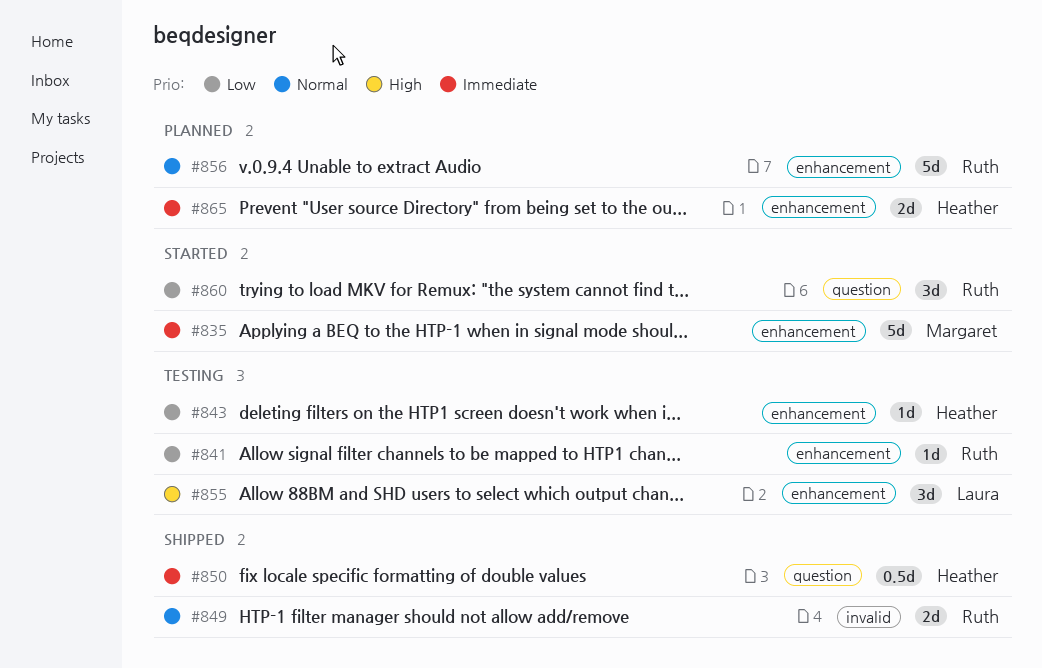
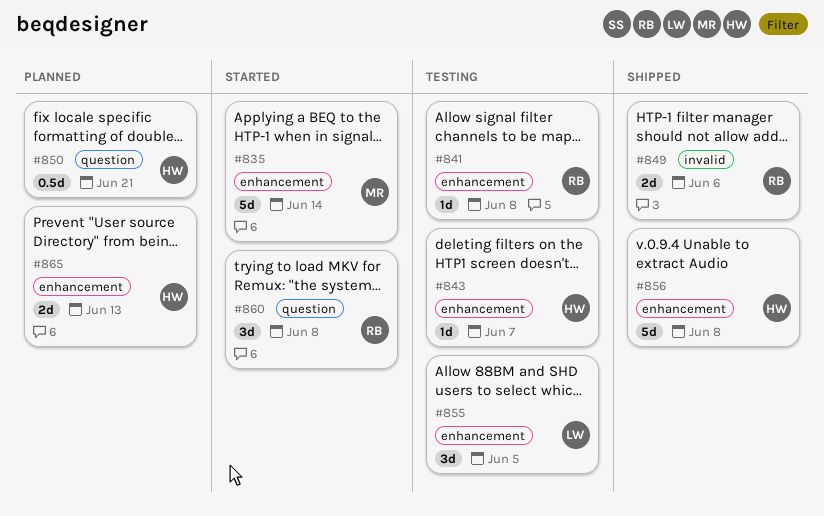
#850, status: Shipped -> Planned
#856, status: Planned -> Shipped
#856, owner: Ruth -> Heather

